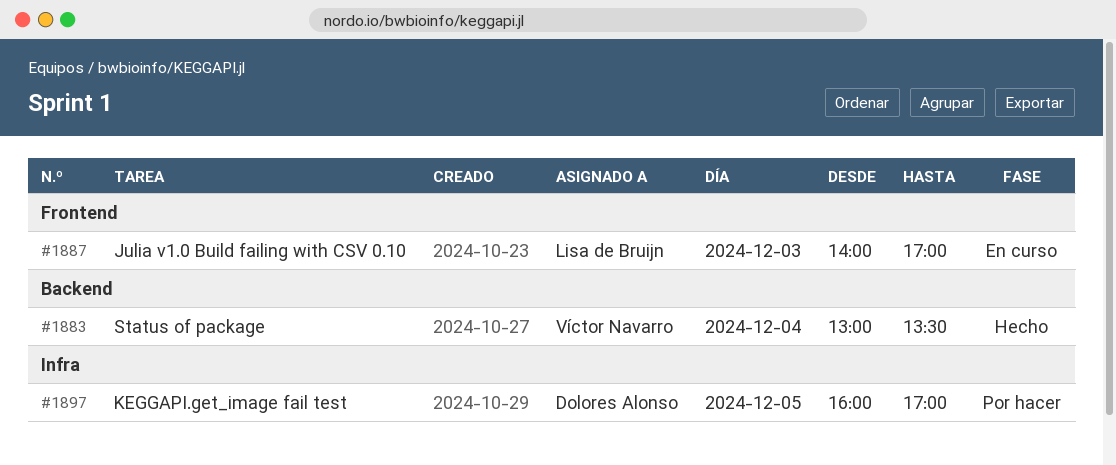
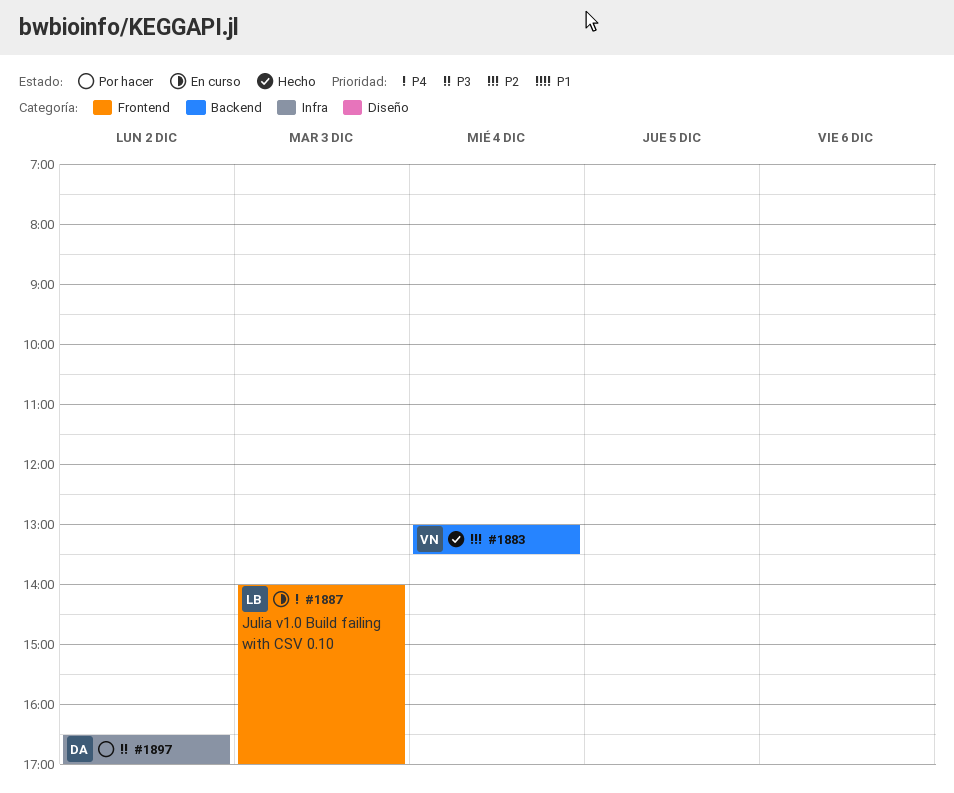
#1897, day: Dec 5 -> Dec 2
#1897, begins: 16:00 -> 16:30

